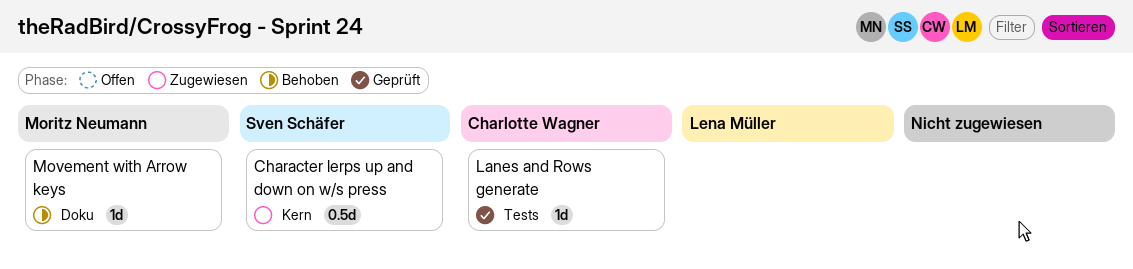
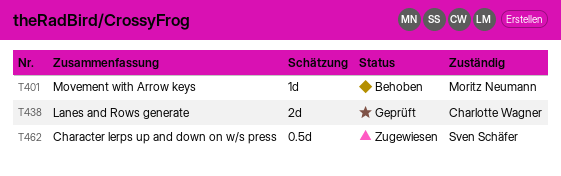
Lanes and Rows generate, estimate: 1d -> 2d

